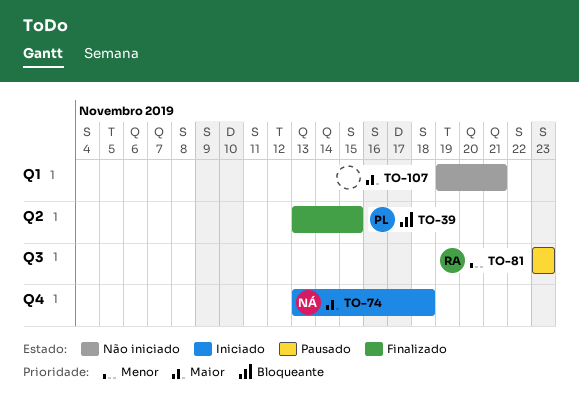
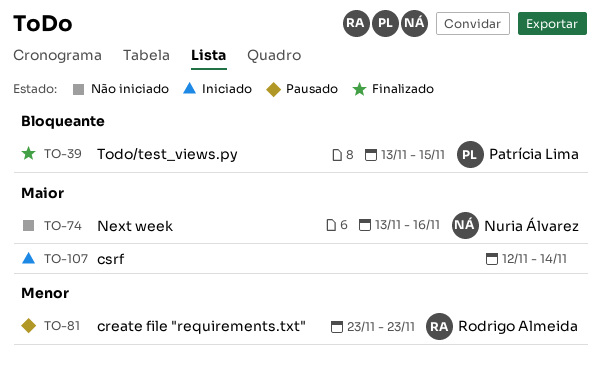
TO-74, status: Iniciado -> Não iniciado
TO-74, due: Nov 18 -> Nov 16
TO-107, status: Não iniciado -> Iniciado
TO-107, start: Nov 19 -> Nov 12
TO-107, due: Nov 21 -> Nov 14

